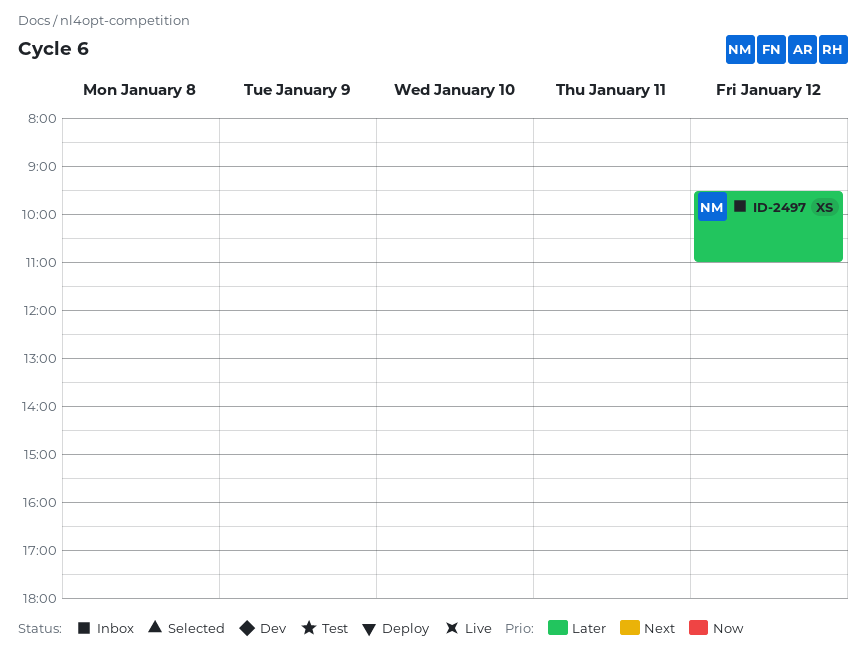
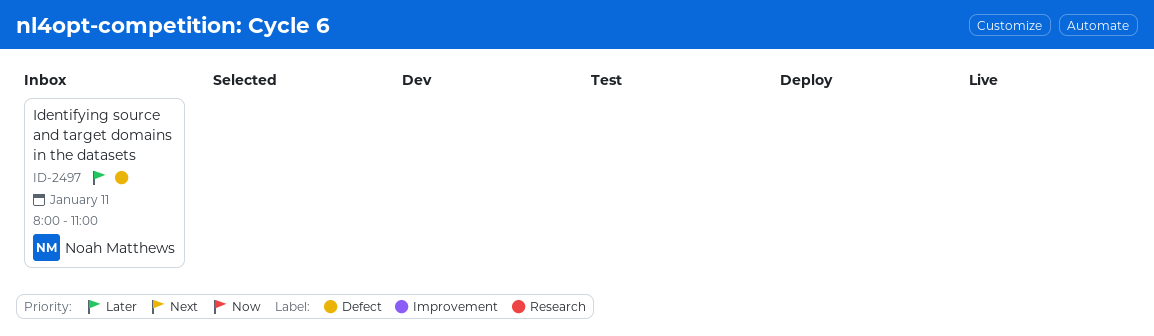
ID-2497, day: Jan 12 -> Jan 11
ID-2497, begins: 09:30 -> 08:00

